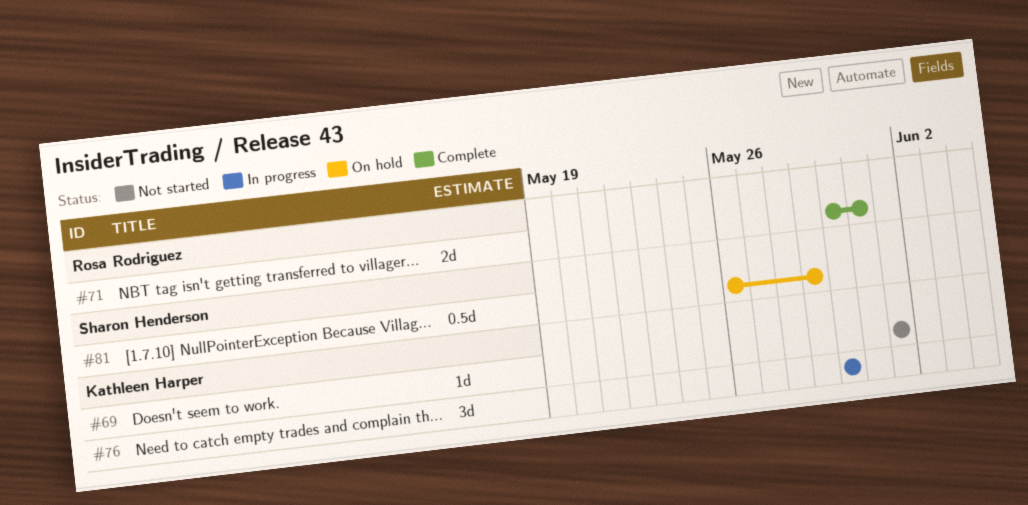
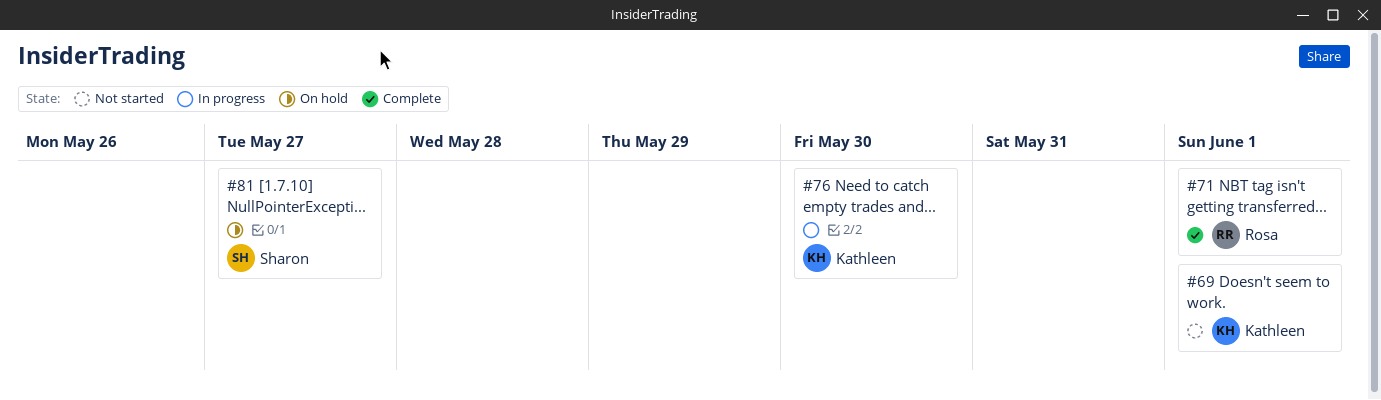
#71, due: May 31 -> Jun 1
#81, due: May 29 -> May 27

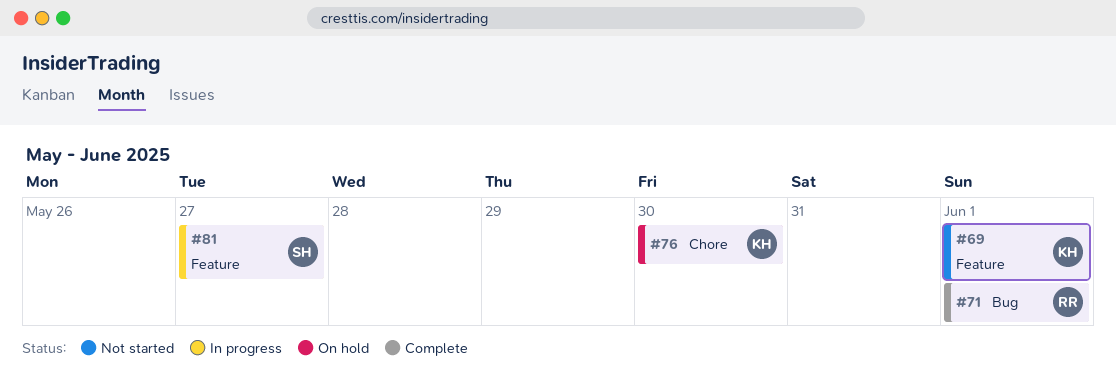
#76, status: In progress -> On hold
#81, status: On hold -> In progress

